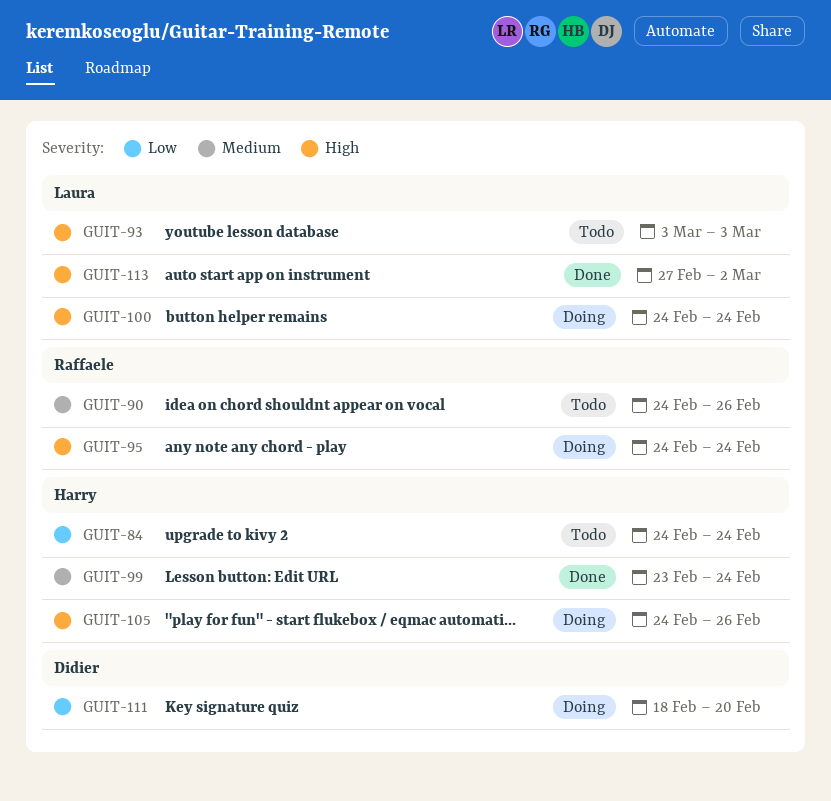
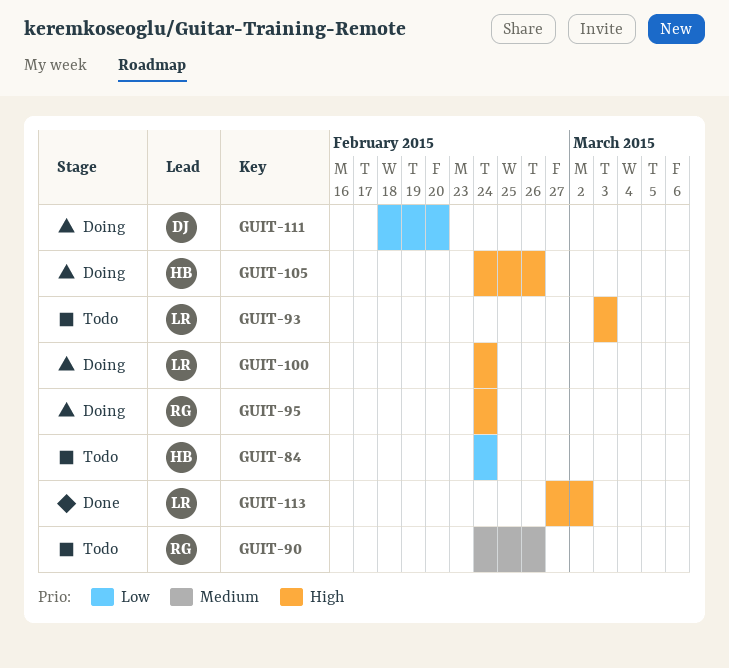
GUIT-99: present -> none

